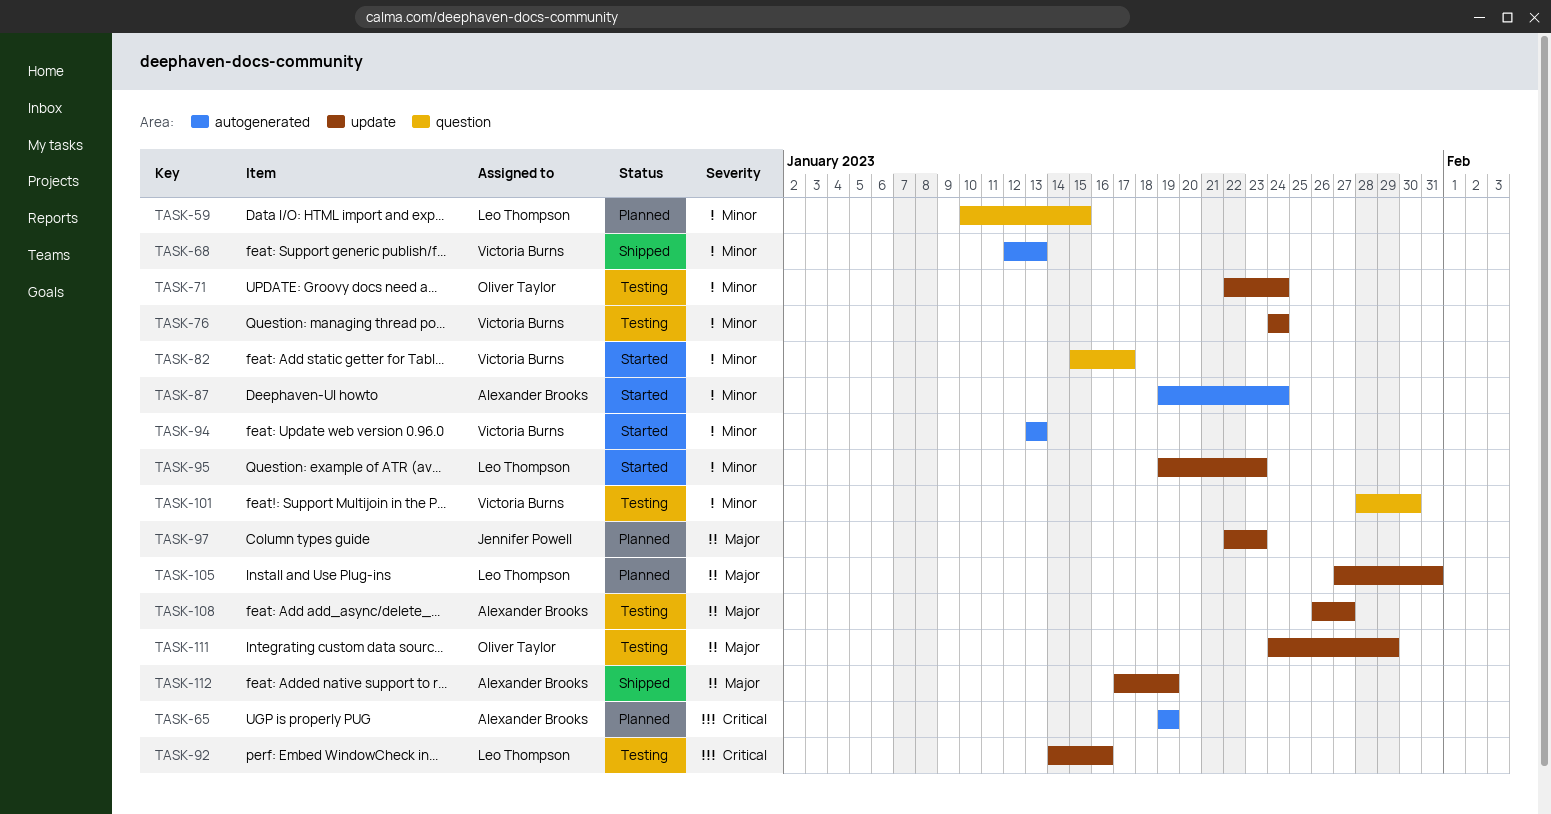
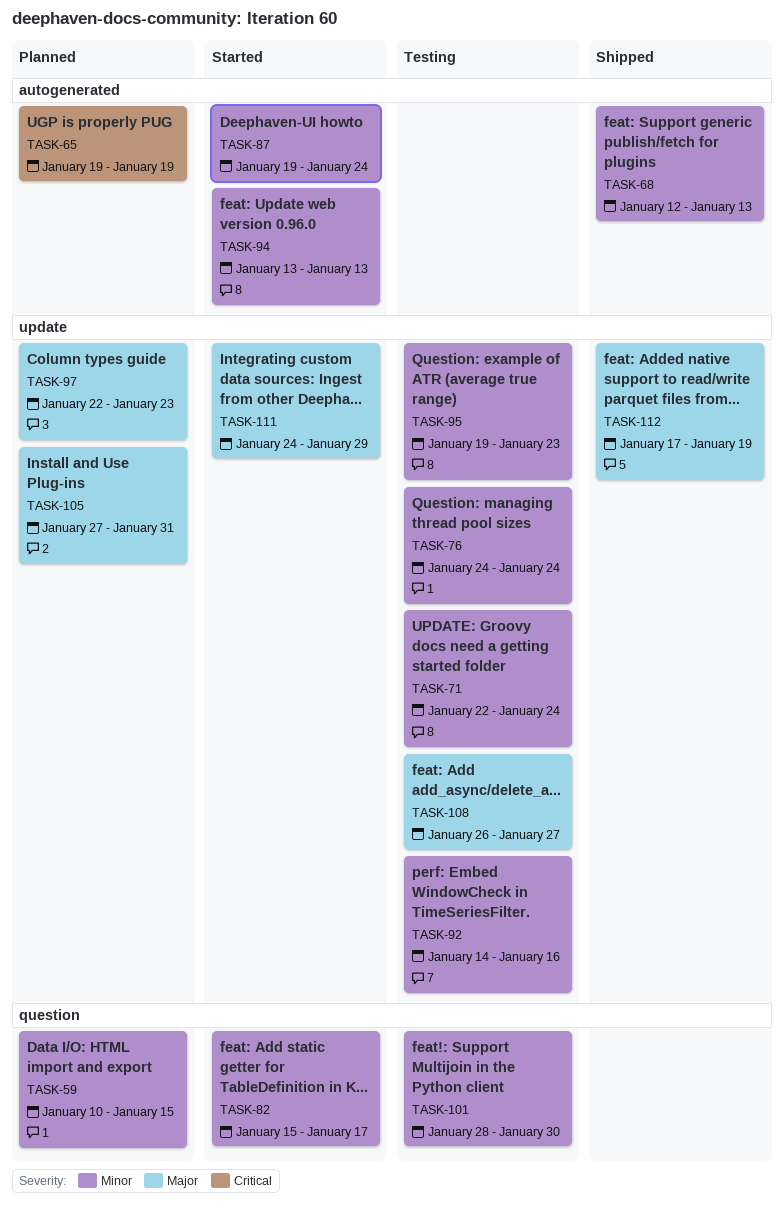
TASK-92, priority: Critical -> Minor
TASK-95, status: Started -> Testing
TASK-111, status: Testing -> Started

